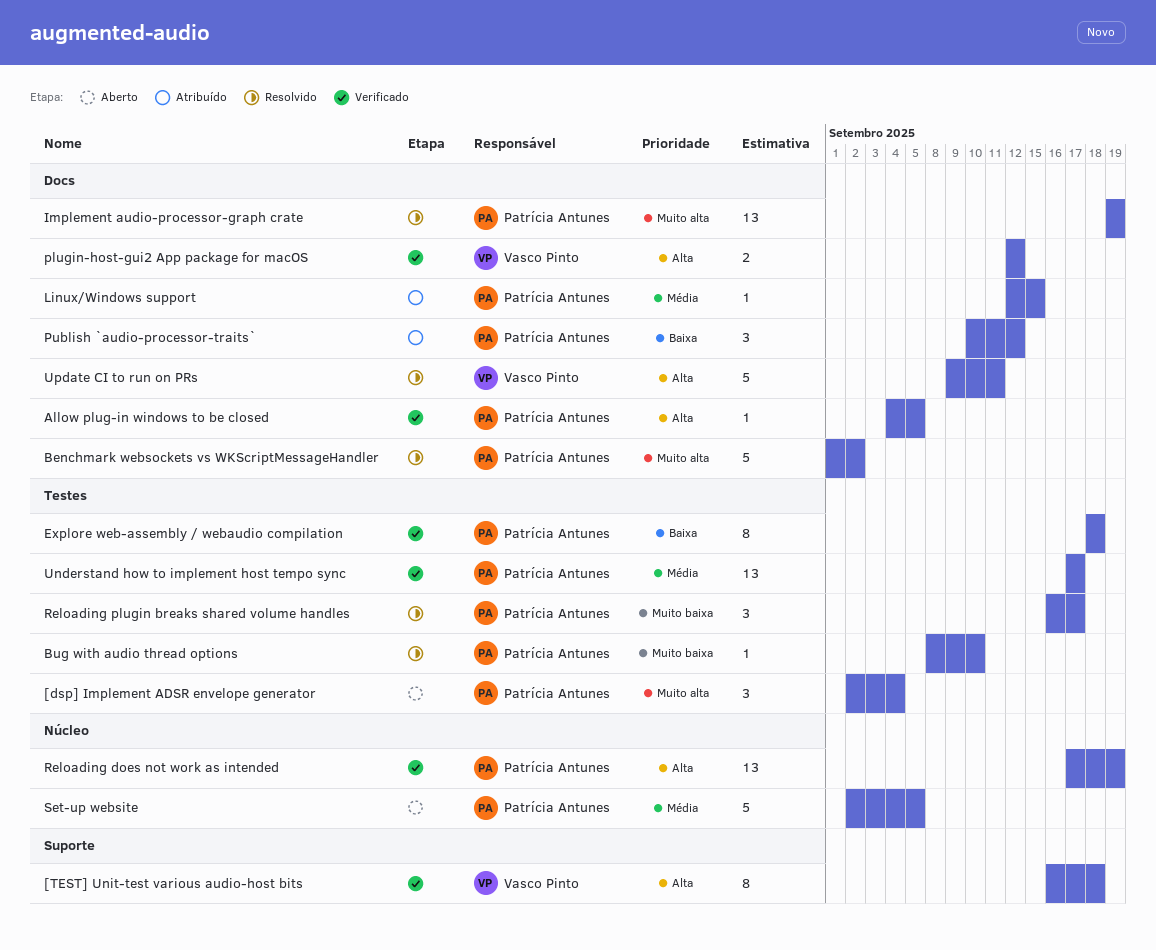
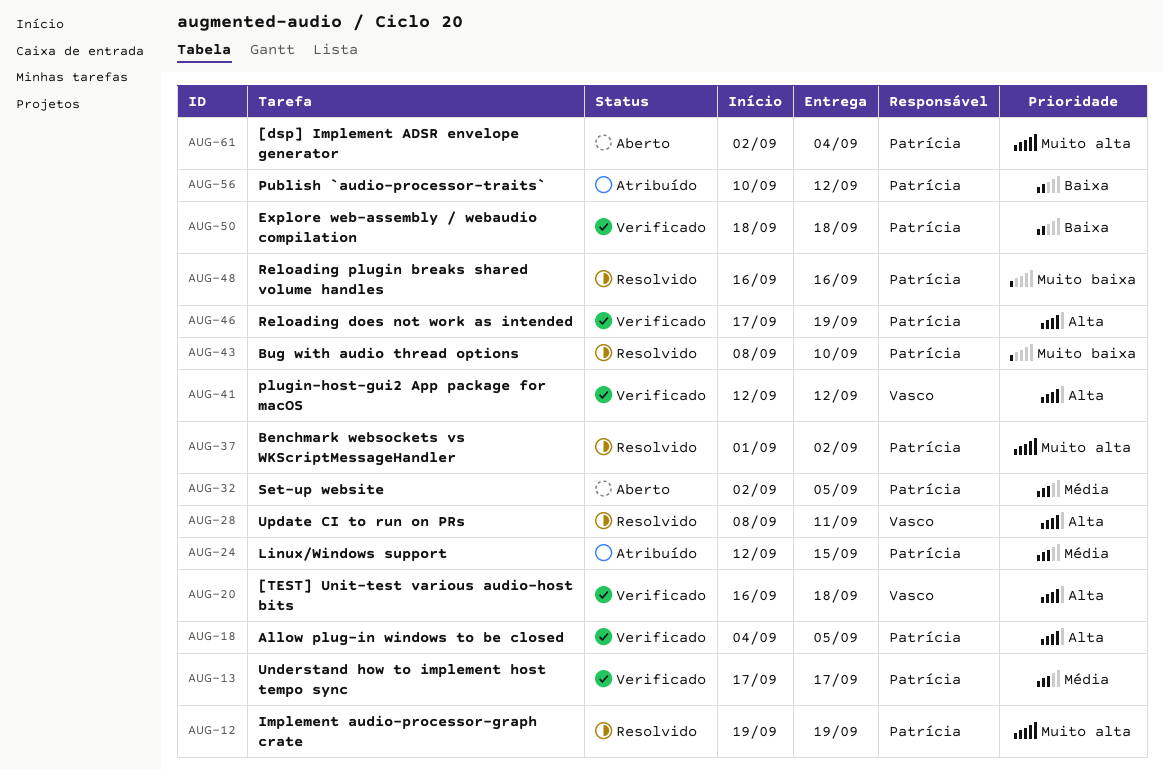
Reloading plugin breaks shared volume handles, due: Sep 17 -> Sep 16
Update CI to run on PRs, start: Sep 9 -> Sep 8

